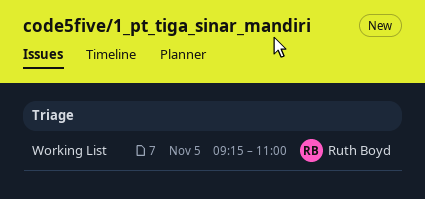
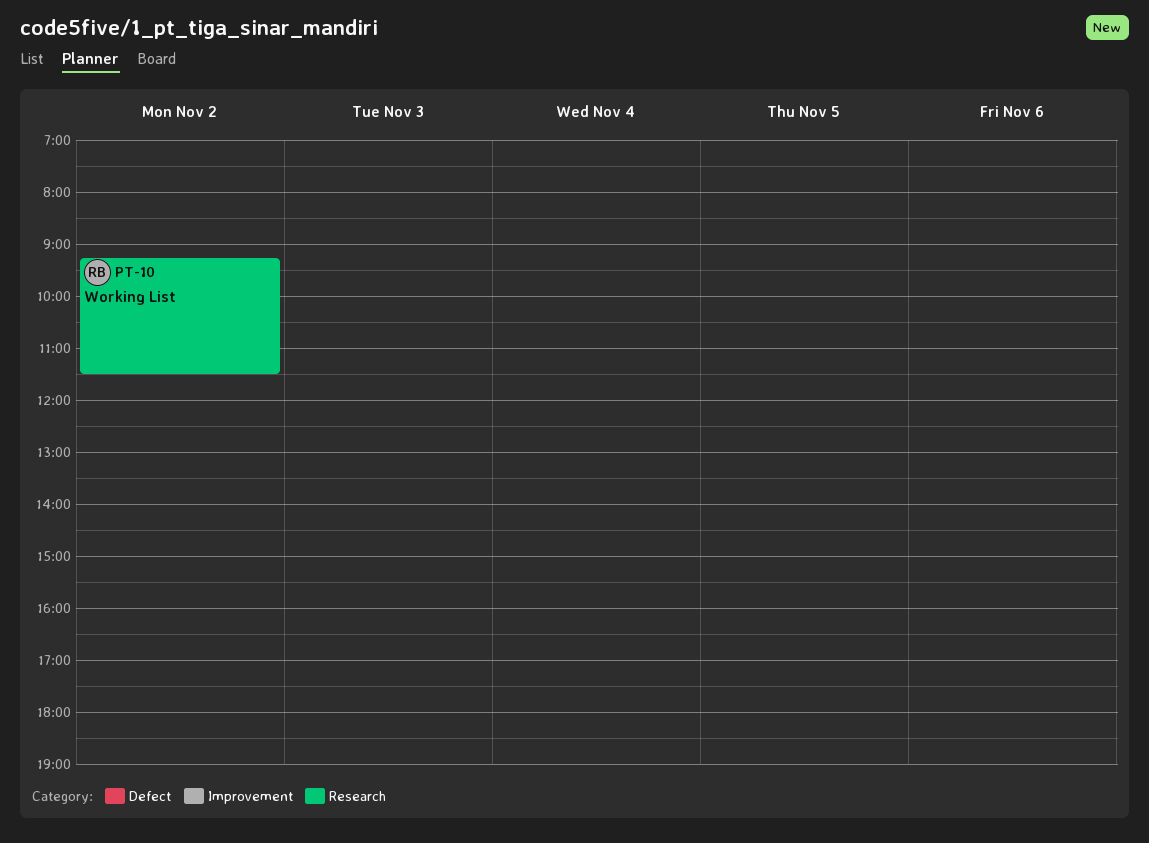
Working List, day: Nov 5 -> Nov 2
Working List, ends: 11:00 -> 11:30

